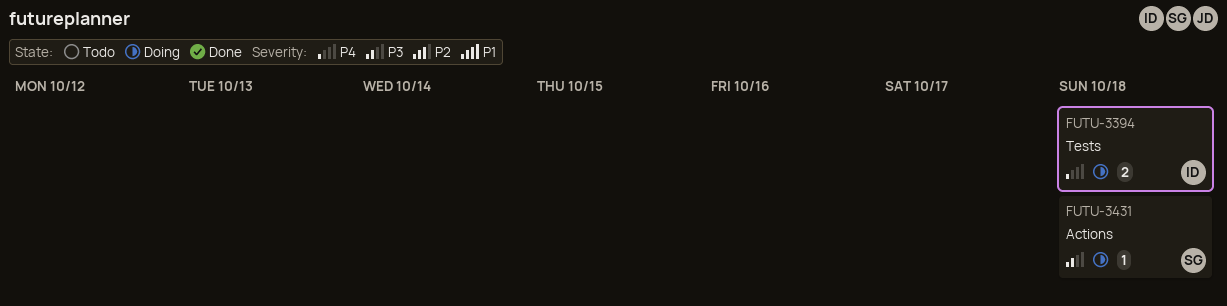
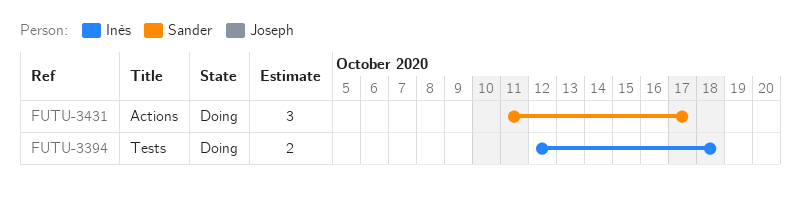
FUTU-3431, estimate: 1 -> 3
FUTU-3431, due: Oct 18 -> Oct 17

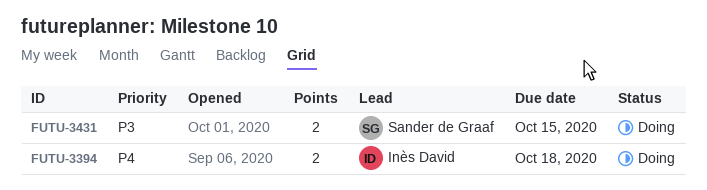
FUTU-3431, estimate: 3 -> 2
FUTU-3431, due: Oct 17 -> Oct 15

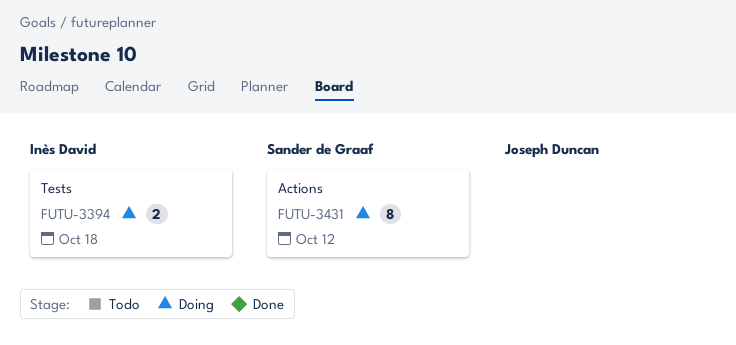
FUTU-3431, estimate: 2 -> 8
FUTU-3431, due: Oct 15 -> Oct 12

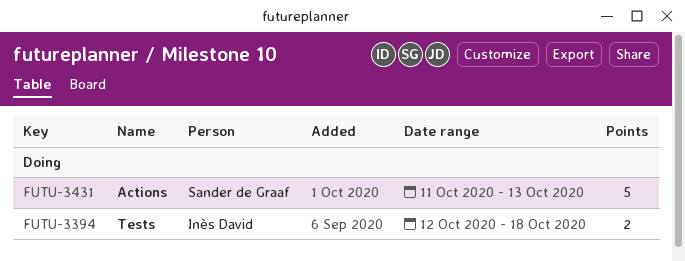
FUTU-3431, estimate: 8 -> 5
FUTU-3431, due: Oct 12 -> Oct 13

